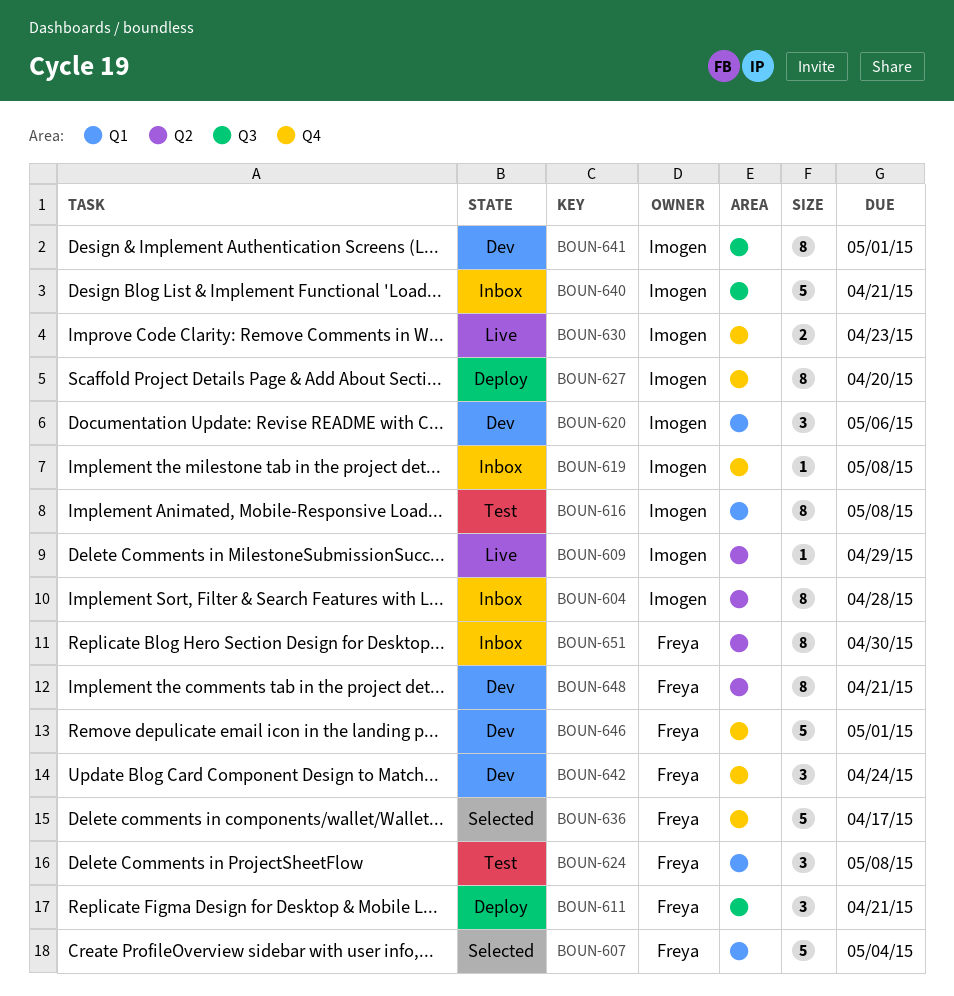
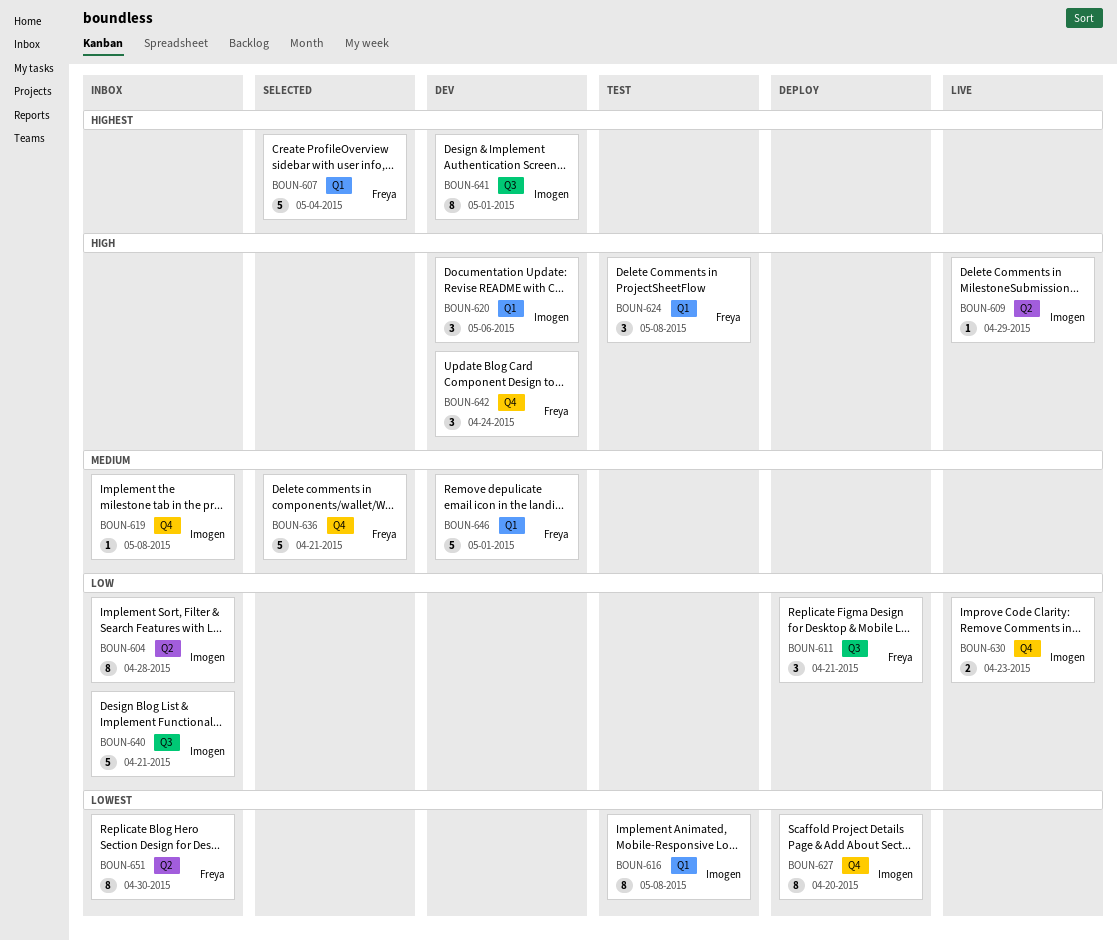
BOUN-636, due: Apr 17 -> Apr 21
BOUN-646, label: Q4 -> Q1
BOUN-648: present -> none

